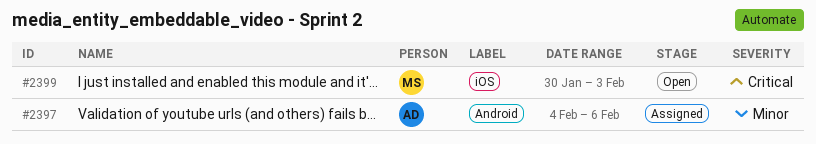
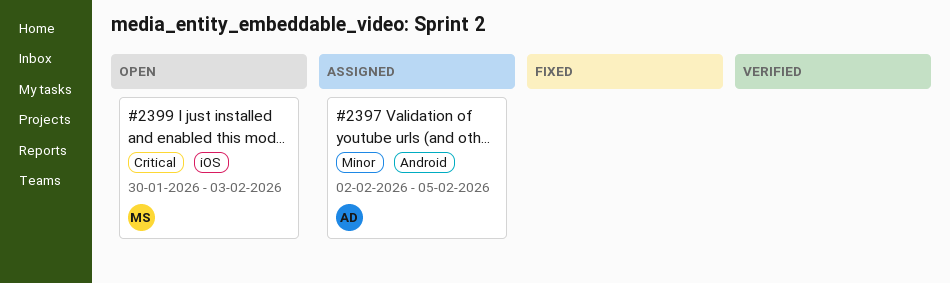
#2397, start: Feb 4 -> Feb 2
#2397, due: Feb 6 -> Feb 5

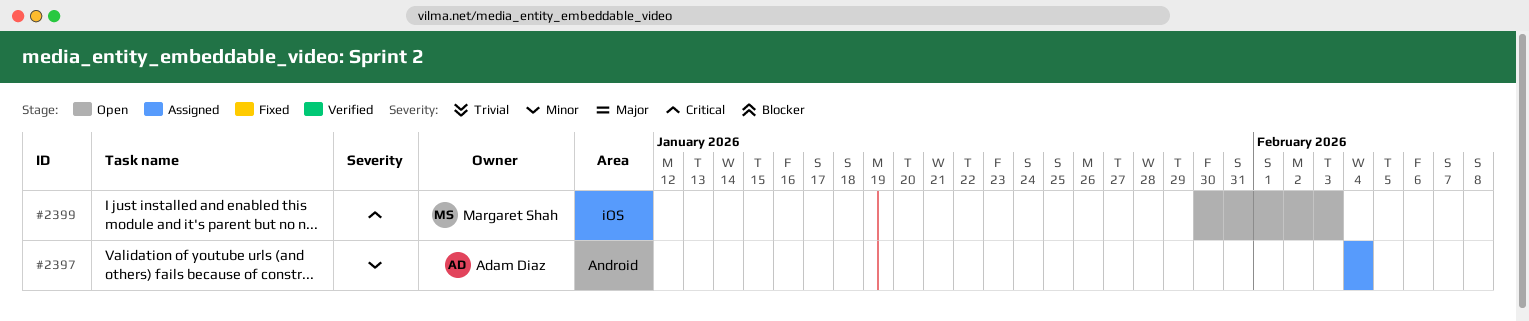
#2397, start: Feb 2 -> Feb 4
#2397, due: Feb 5 -> Feb 4

